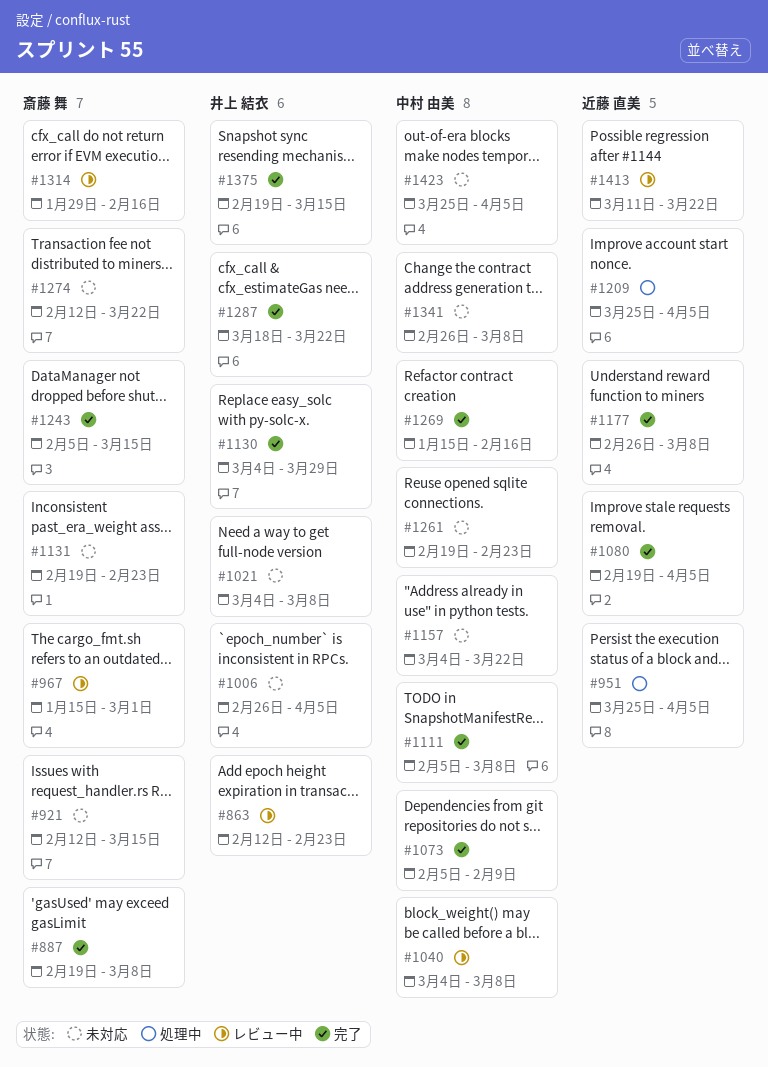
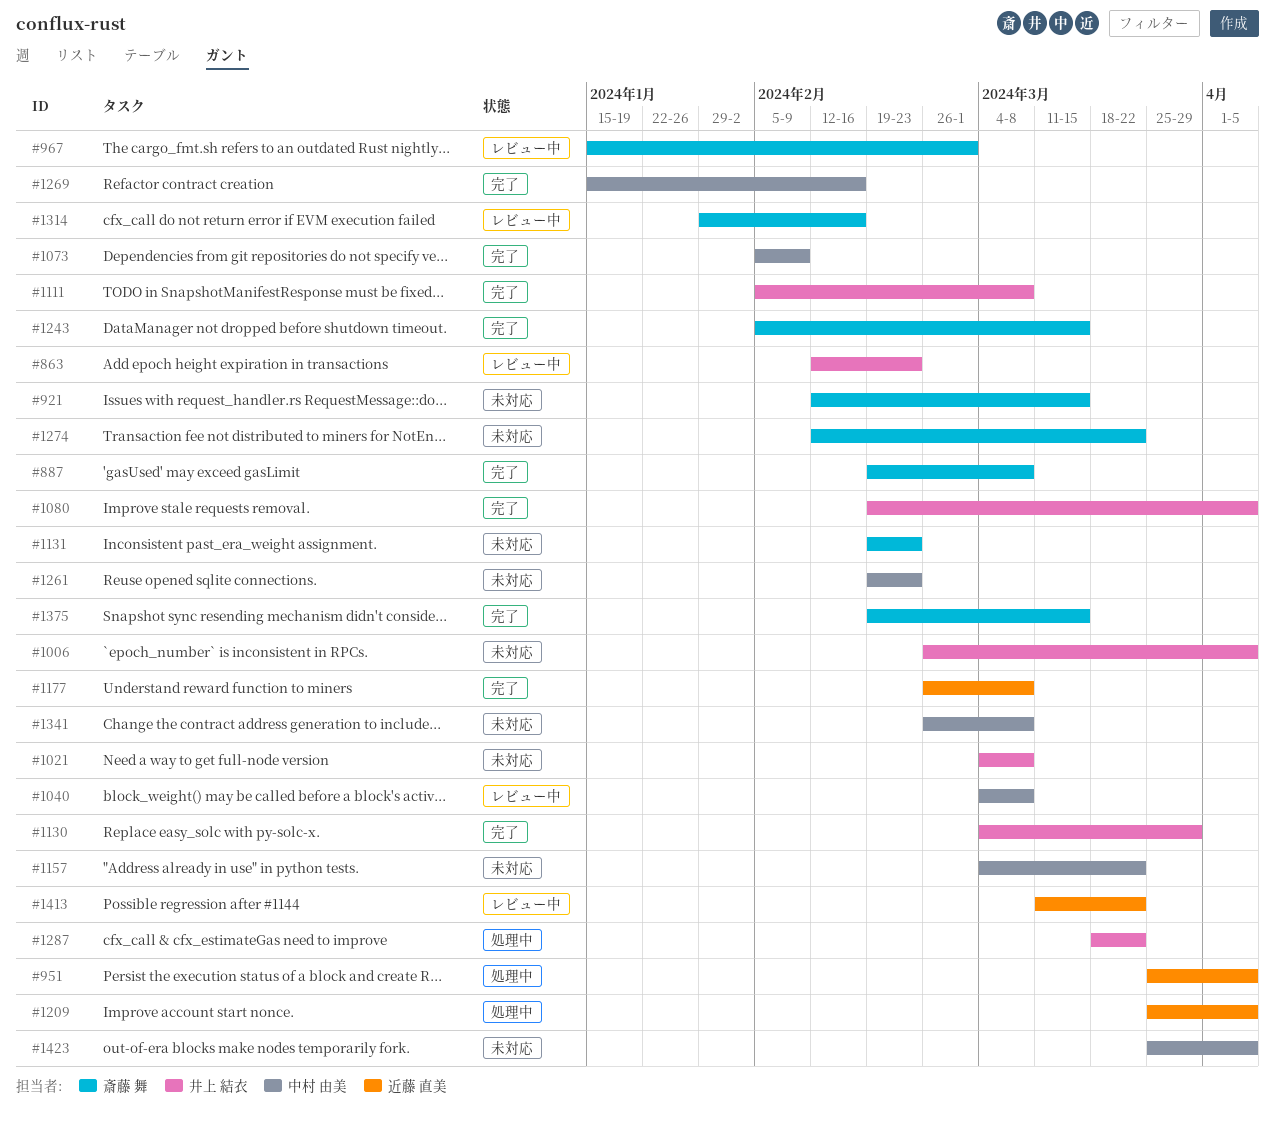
#1080, owner: 近藤 直美 -> 井上 結衣
#1111, owner: 中村 由美 -> 井上 結衣
#1287, status: 完了 -> 処理中
#1375, owner: 井上 結衣 -> 斎藤 舞

